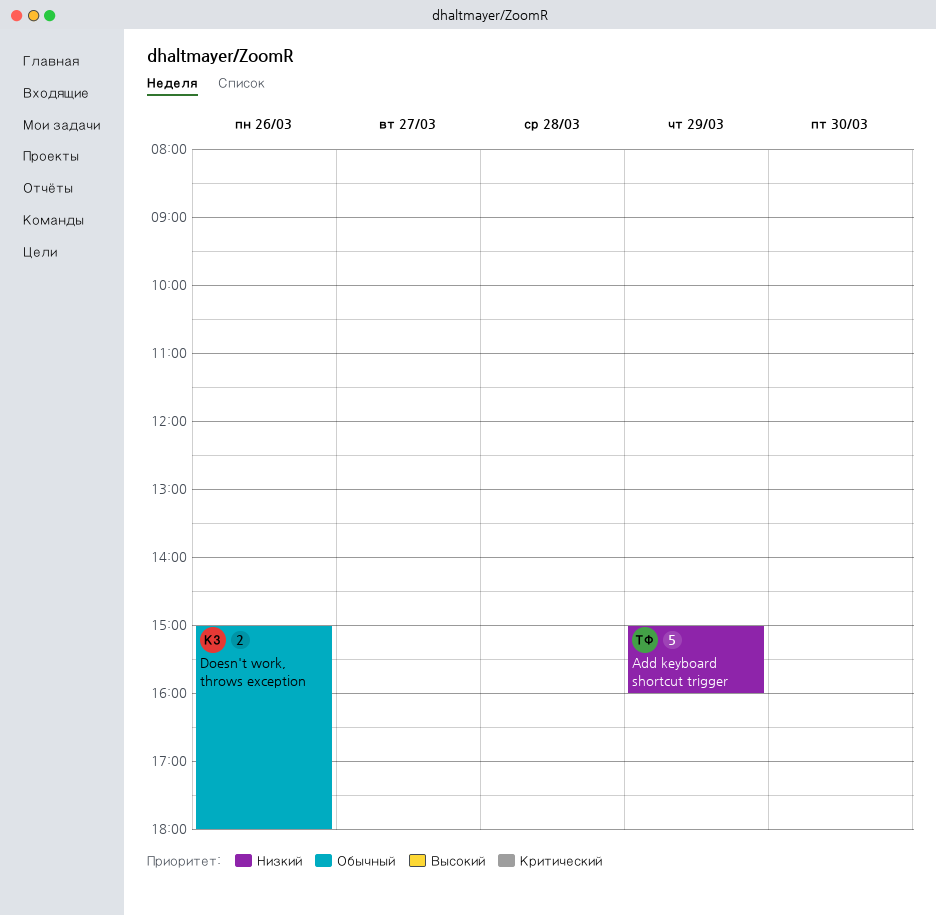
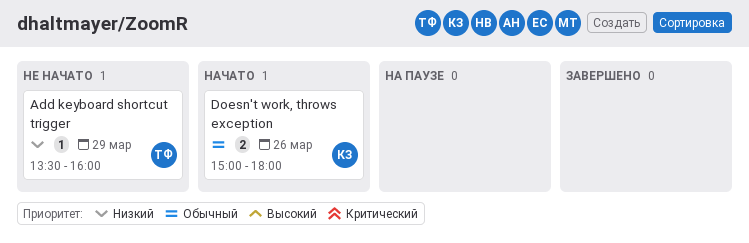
Add keyboard shortcut trigger, estimate: 5 -> 1
Add keyboard shortcut trigger, begins: 15:00 -> 13:30

